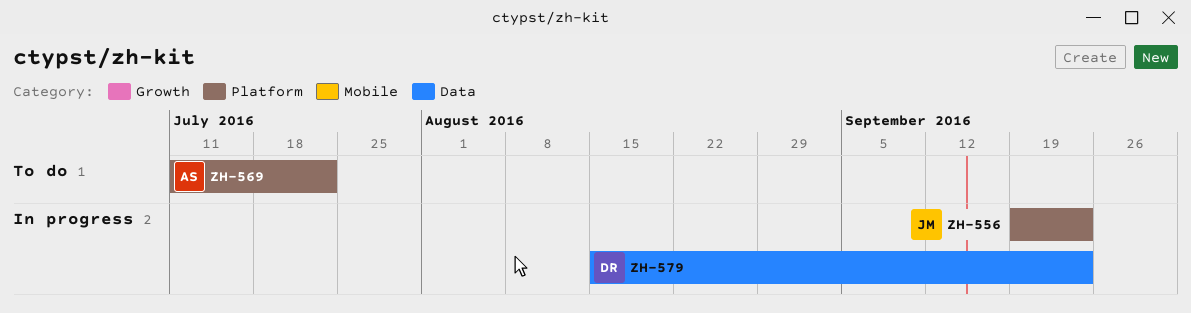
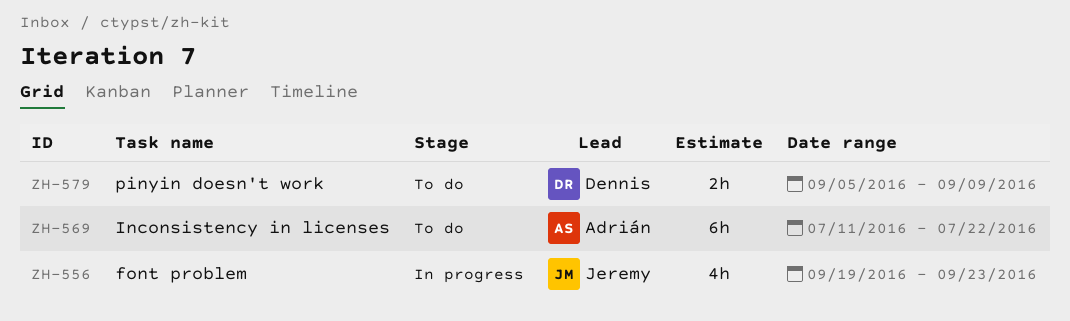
ZH-579, status: In progress -> To do
ZH-579, start: Aug 15 -> Sep 5
ZH-579, due: Sep 23 -> Sep 9

